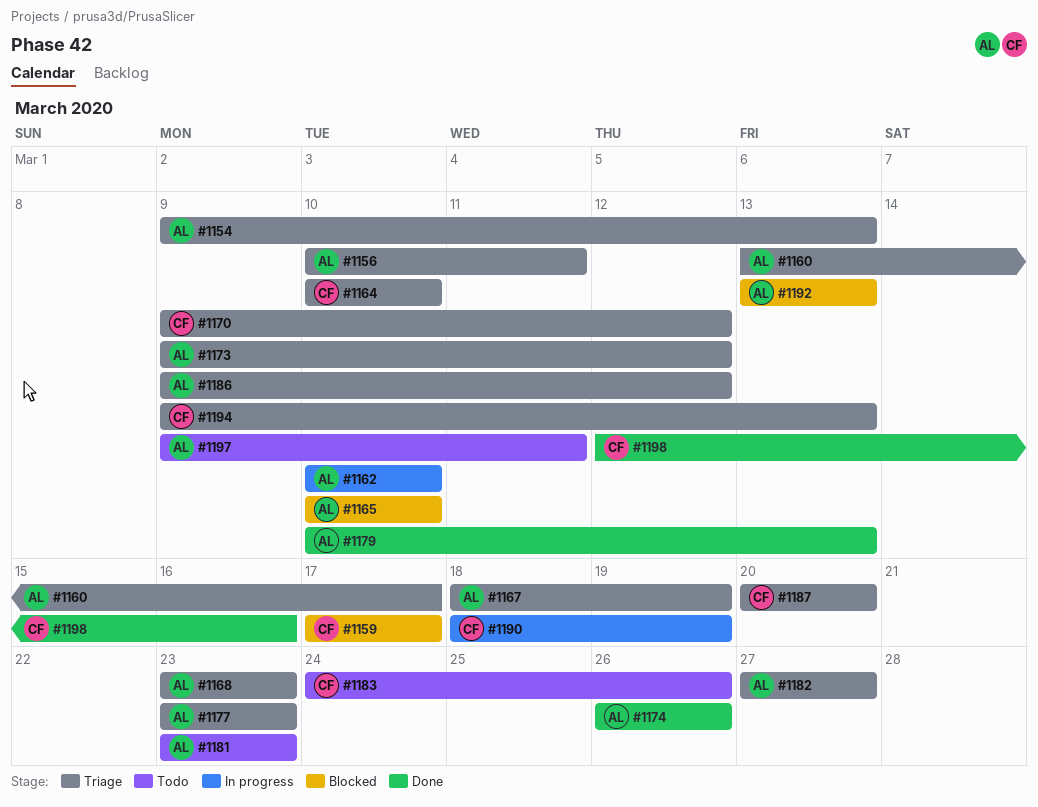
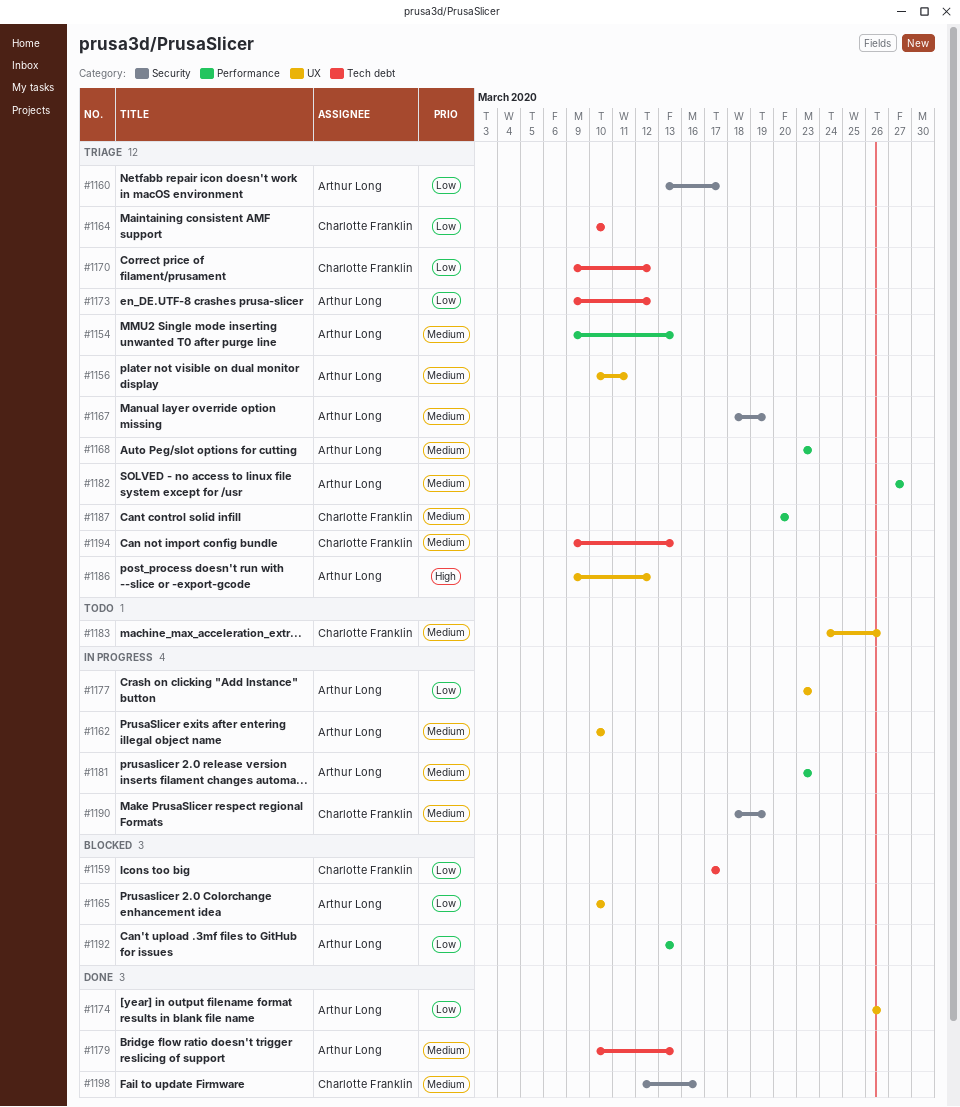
#1177, status: Triage -> In progress
#1181, status: Todo -> In progress
#1197: present -> none

